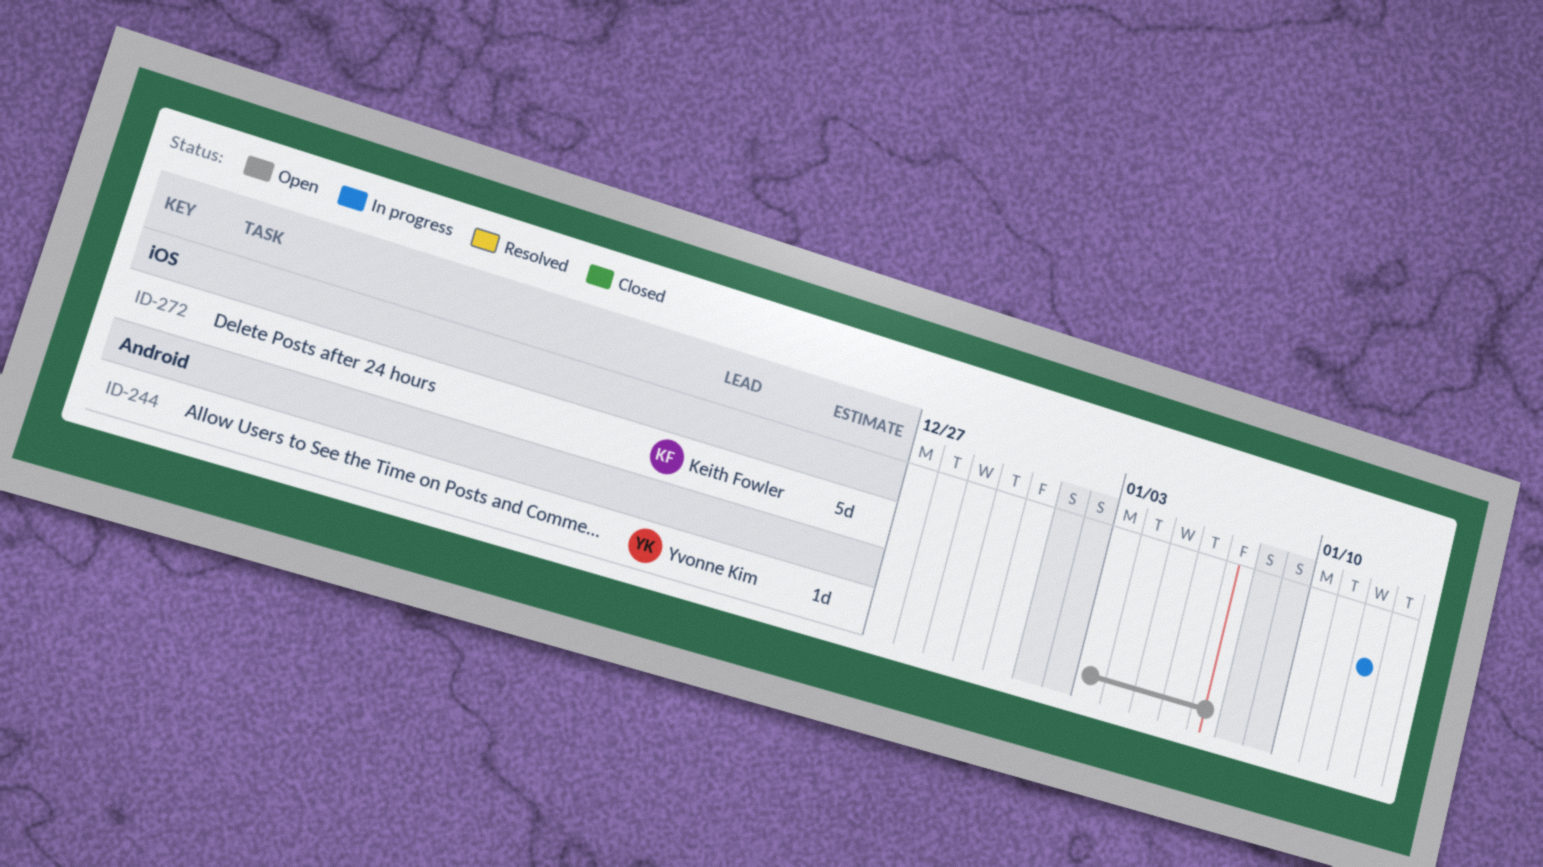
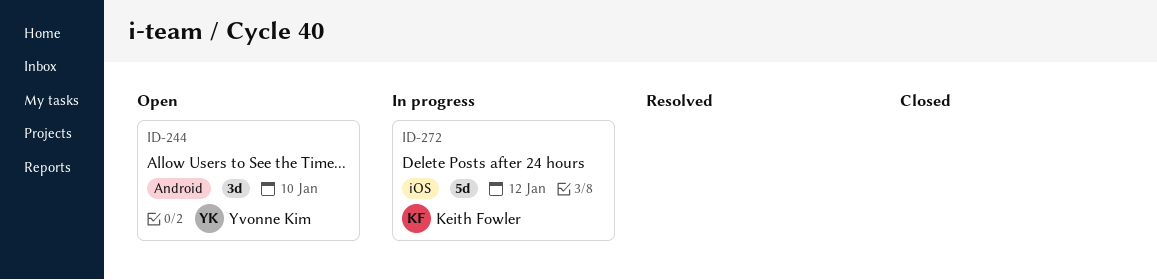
ID-244, estimate: 1d -> 3d
ID-244, due: Jan 7 -> Jan 10

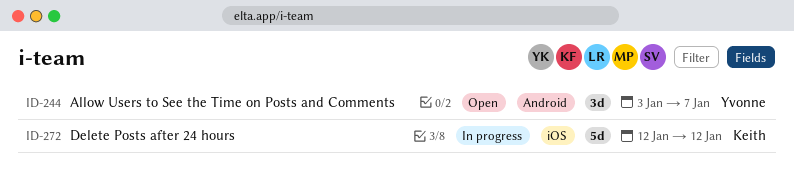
ID-244, due: Jan 10 -> Jan 7

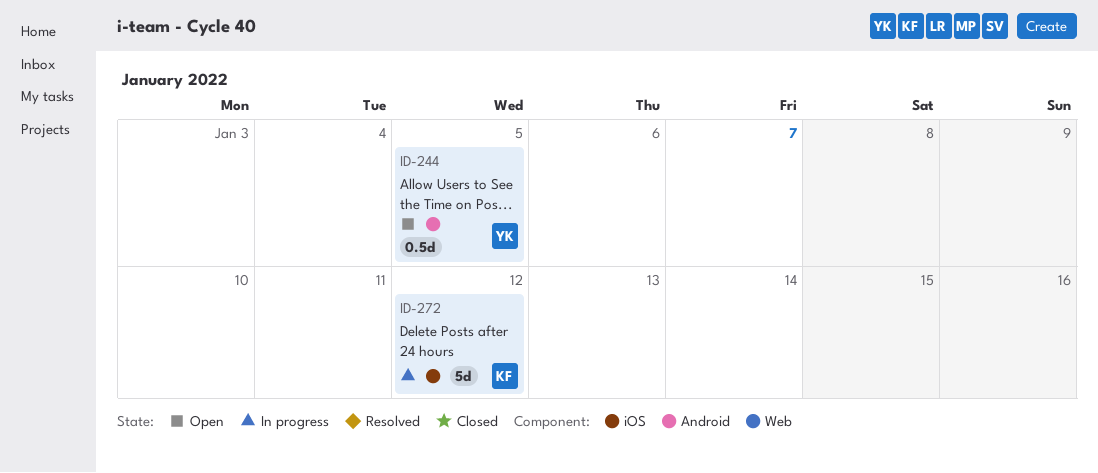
ID-244, estimate: 3d -> 0.5d
ID-244, due: Jan 7 -> Jan 5

